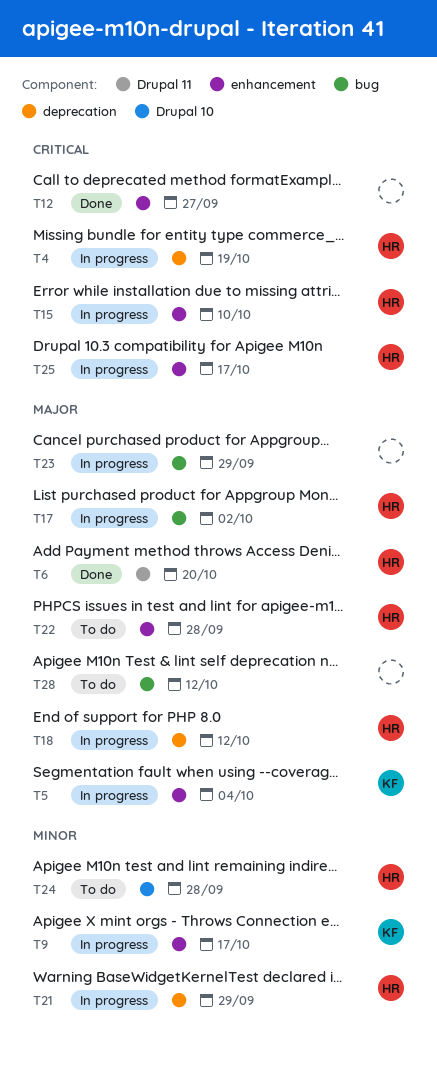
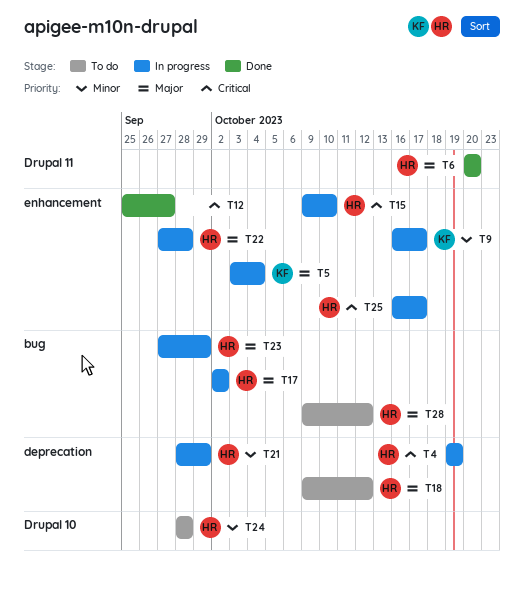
T18, status: In progress -> To do
T22, status: To do -> In progress
T23, owner: none -> HR
T28, owner: none -> HR

